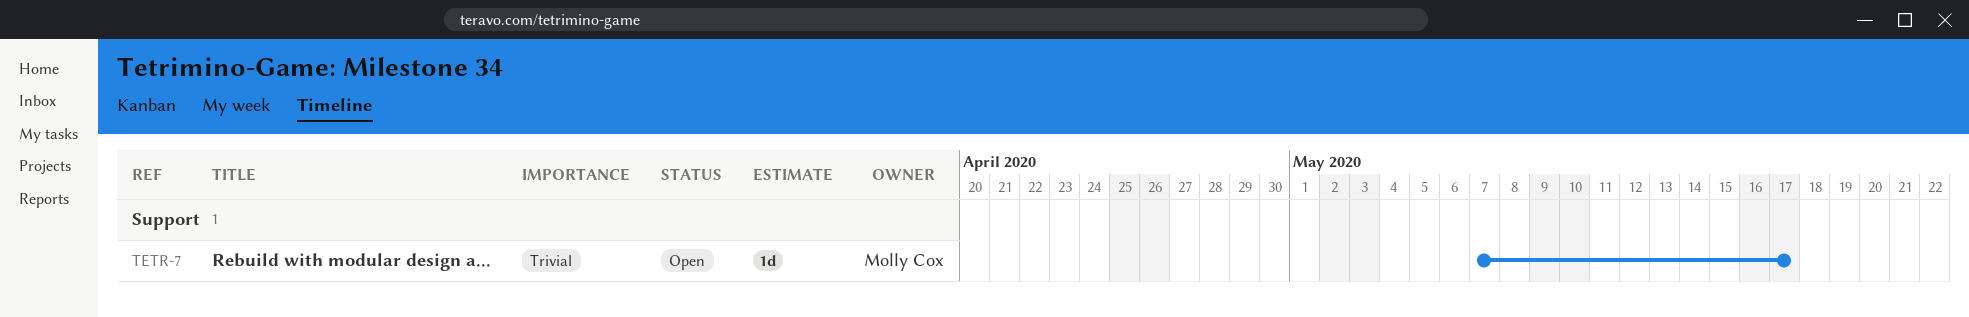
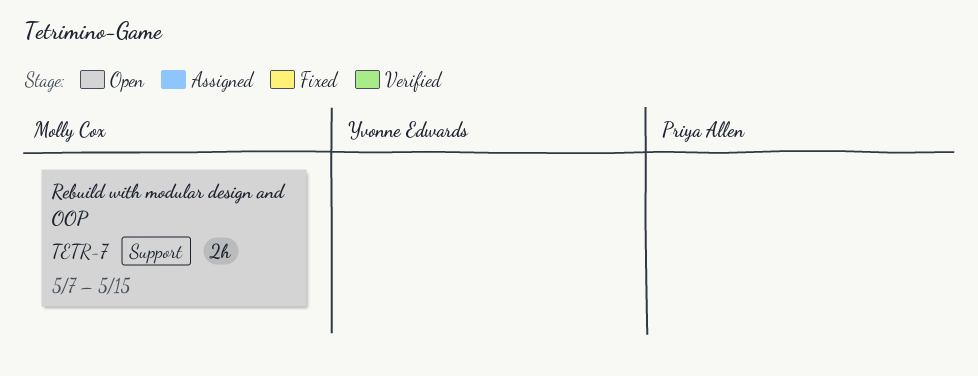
TETR-7, estimate: 1d -> 2h
TETR-7, due: May 17 -> May 15

